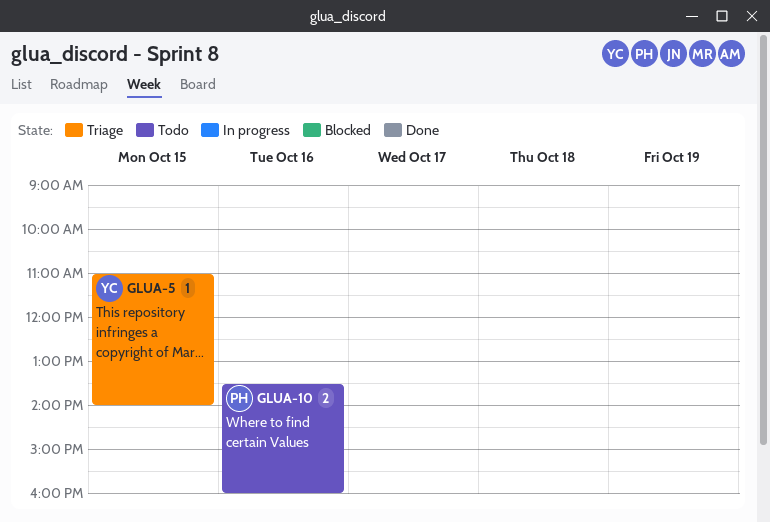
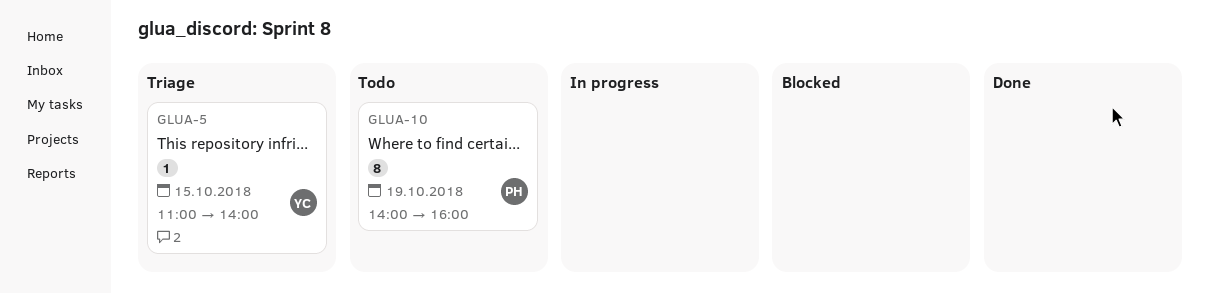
GLUA-10, estimate: 2 -> 8
GLUA-10, day: Oct 16 -> Oct 19
GLUA-10, begins: 13:30 -> 14:00

